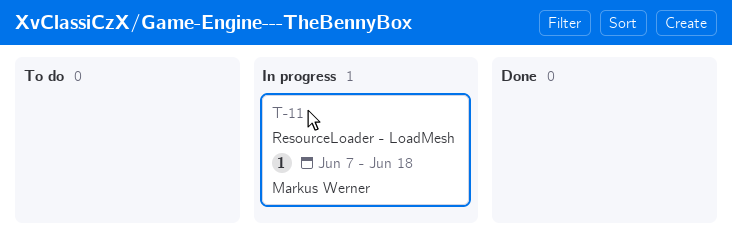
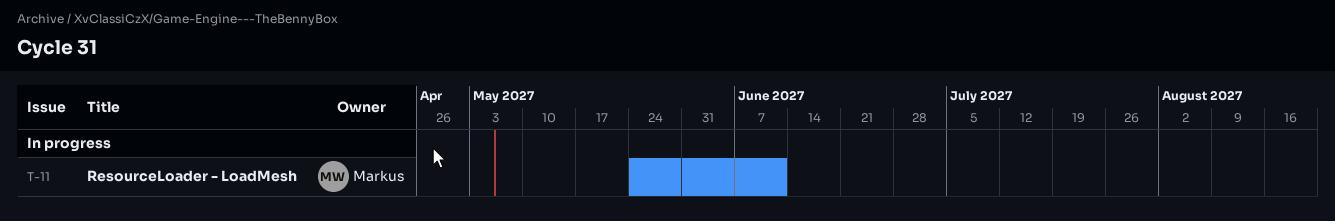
T-11, start: Jun 7 -> May 24
T-11, due: Jun 18 -> Jun 11

